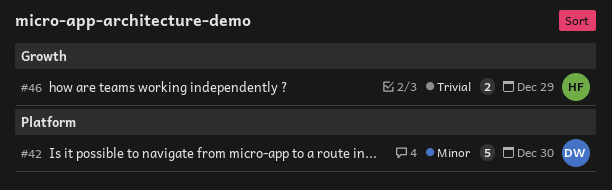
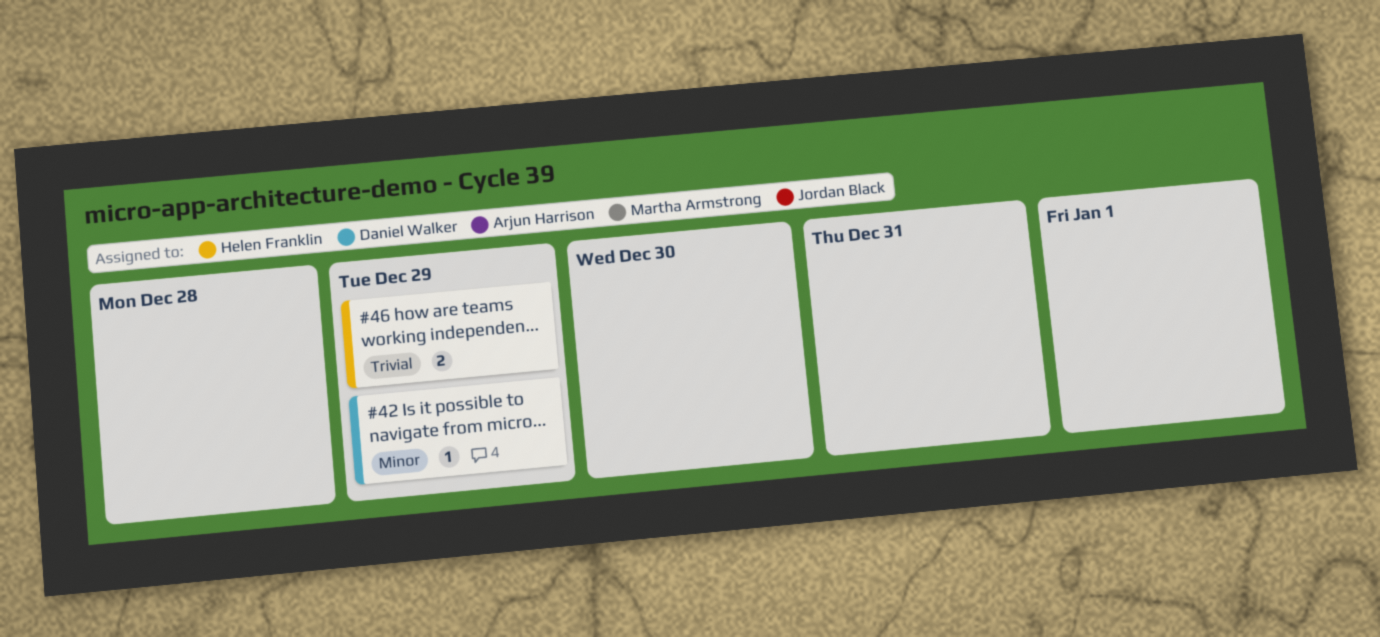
#42, estimate: 5 -> 1
#42, due: Dec 30 -> Dec 29

